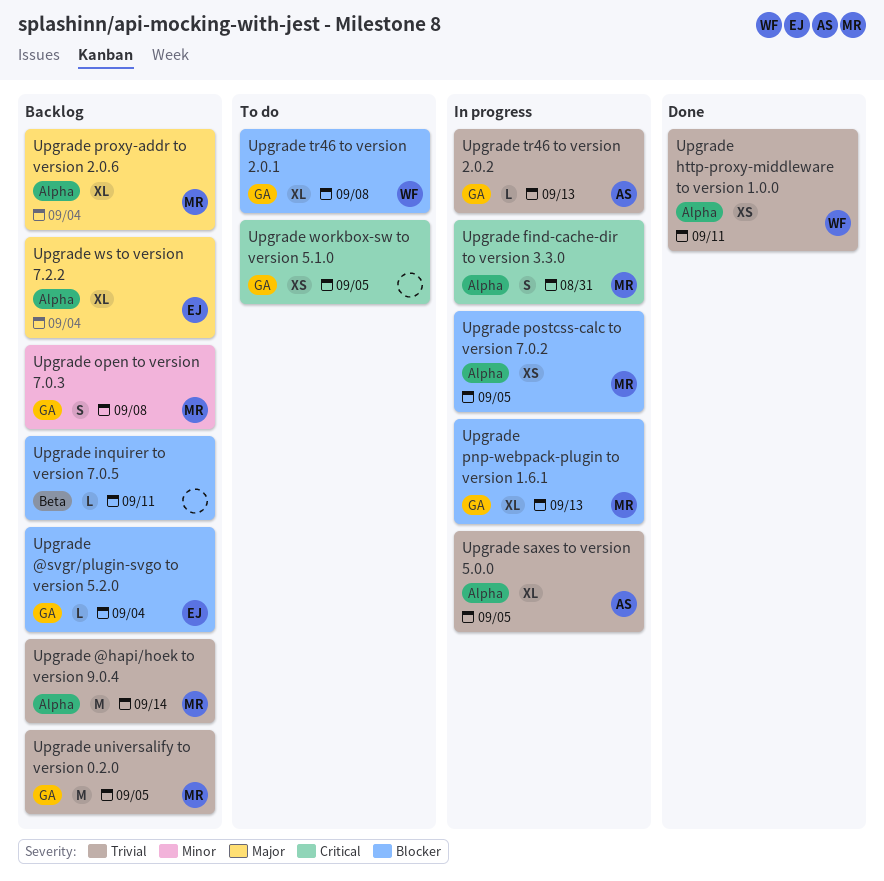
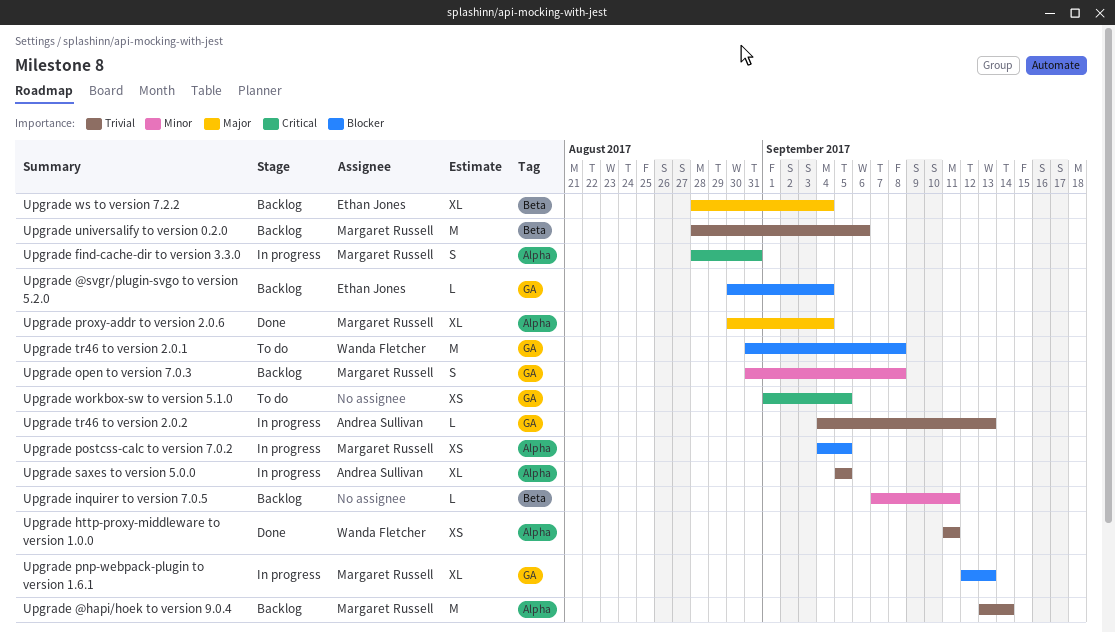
Upgrade inquirer to version 7.0.5, priority: Blocker -> Minor
Upgrade proxy-addr to version 2.0.6, status: Backlog -> Done
Upgrade tr46 to version 2.0.1, estimate: XL -> M
Upgrade universalify to version 0.2.0, label: GA -> Beta
Upgrade universalify to version 0.2.0, due: Sep 5 -> Sep 6
Upgrade ws to version 7.2.2, label: Alpha -> Beta

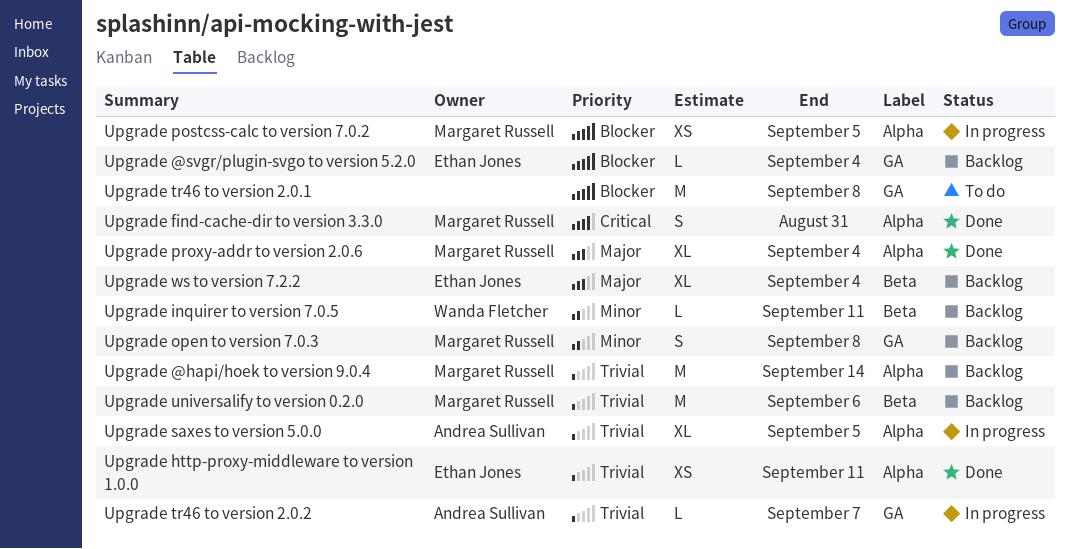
Upgrade find-cache-dir to version 3.3.0, status: In progress -> Done
Upgrade http-proxy-middleware to version 1.0.0, owner: Wanda Fletcher -> Ethan Jones
Upgrade inquirer to version 7.0.5, owner: none -> Wanda Fletcher
Upgrade pnp-webpack-plugin to version 1.6.1: present -> none
Upgrade tr46 to version 2.0.1, owner: Wanda Fletcher -> none
Upgrade tr46 to version 2.0.2, due: Sep 13 -> Sep 7
Upgrade workbox-sw to version 5.1.0: present -> none

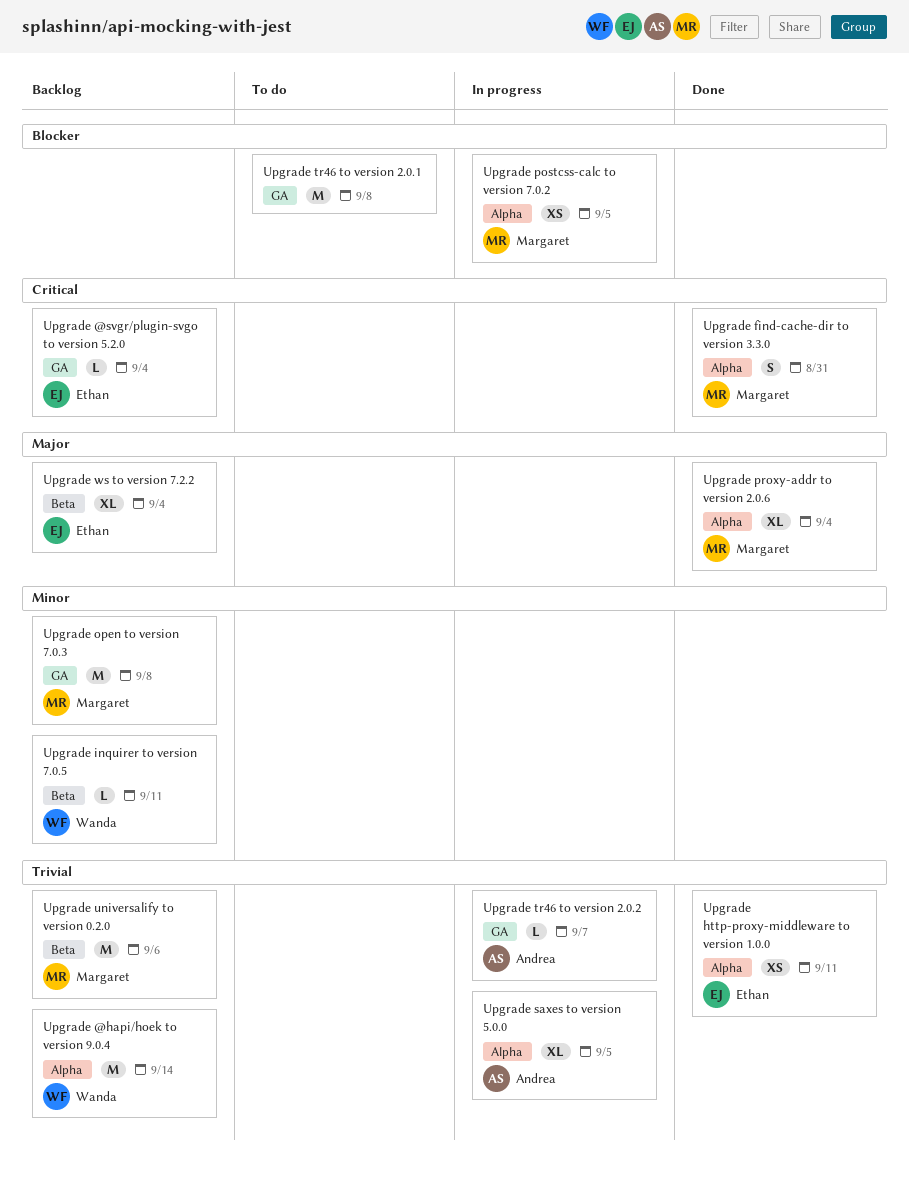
Upgrade @hapi/hoek to version 9.0.4, owner: Margaret Russell -> Wanda Fletcher
Upgrade @svgr/plugin-svgo to version 5.2.0, priority: Blocker -> Critical
Upgrade open to version 7.0.3, estimate: S -> M

